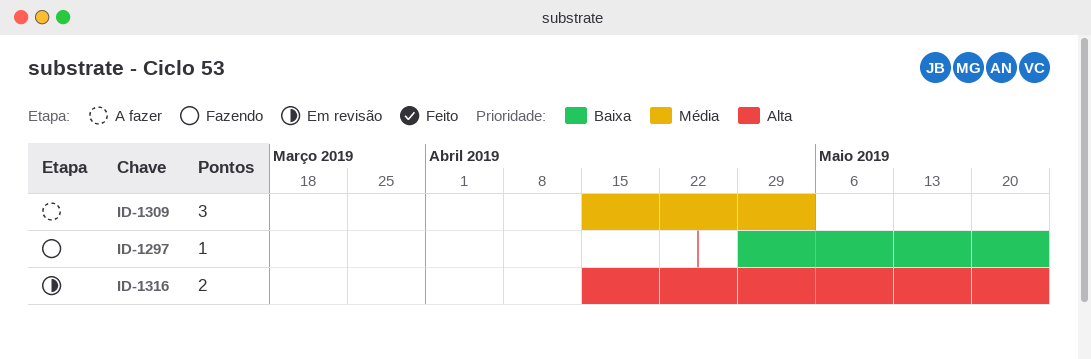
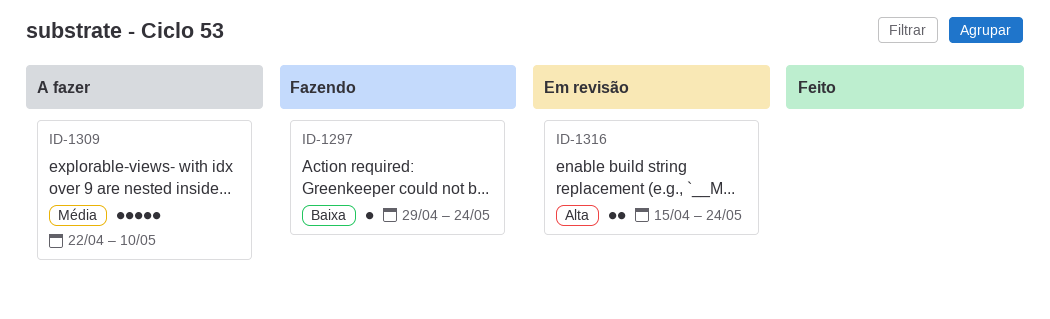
ID-1309, estimate: 3 -> 5
ID-1309, start: Apr 15 -> Apr 22
ID-1309, due: May 3 -> May 10

